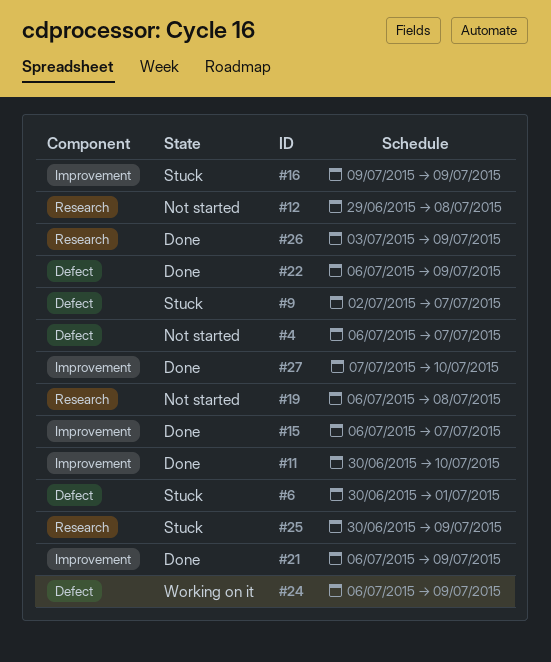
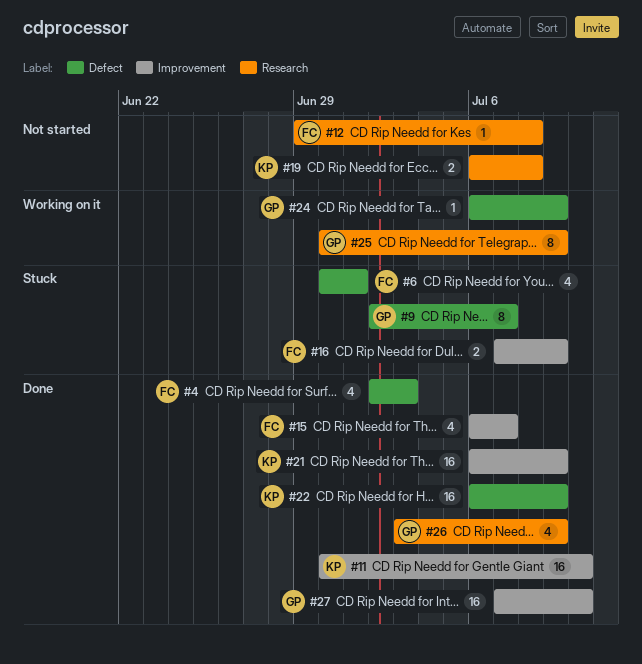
#4, status: Not started -> Done
#4, start: Jul 6 -> Jul 2
#4, due: Jul 7 -> Jul 3
#16, start: Jul 9 -> Jul 7
#25, status: Stuck -> Working on it

